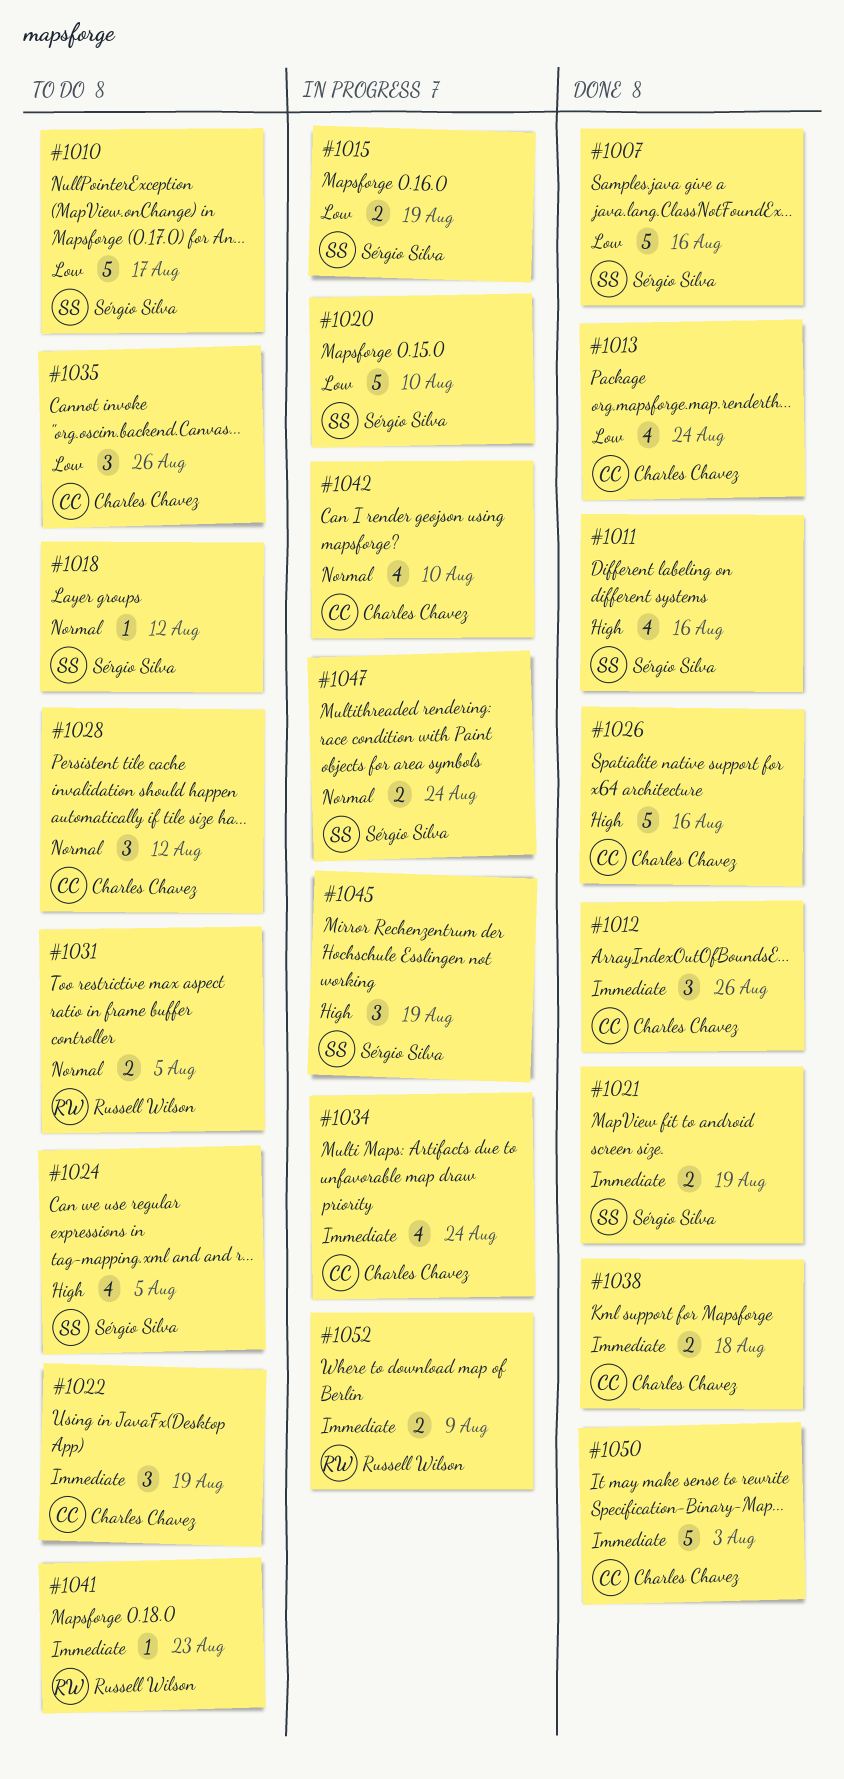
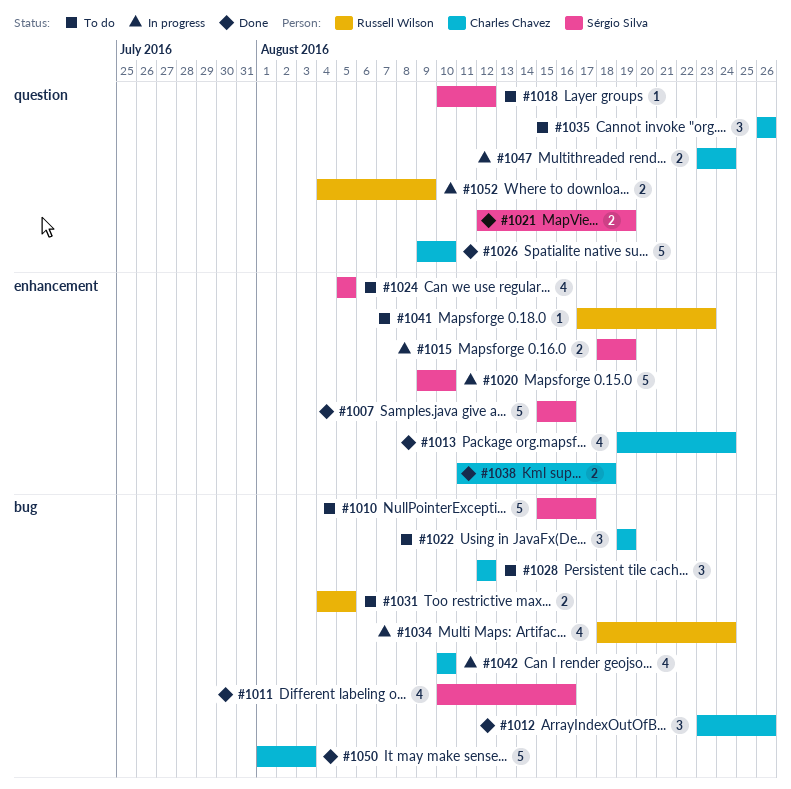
#1026, due: Aug 16 -> Aug 10
#1034, owner: Charles Chavez -> Russell Wilson
#1045: present -> none
#1047, owner: Sérgio Silva -> Charles Chavez

